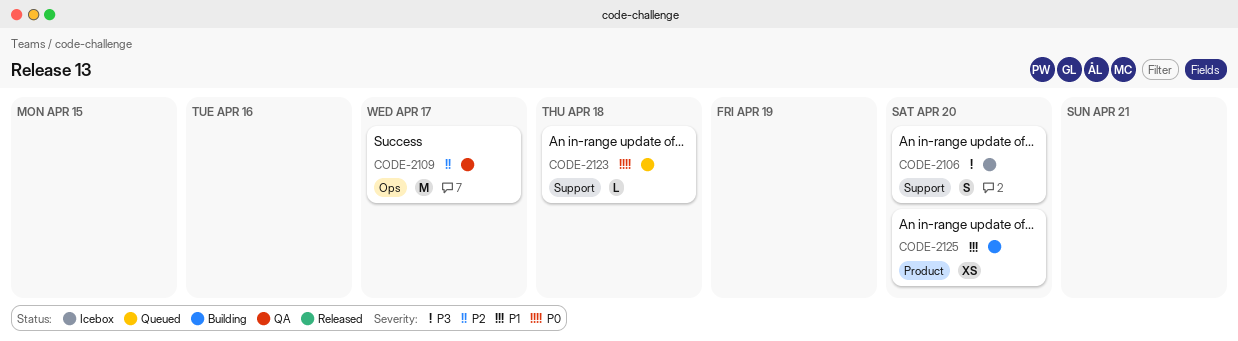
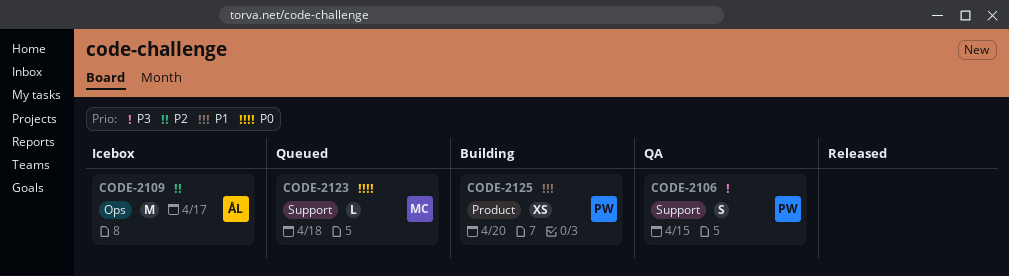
CODE-2106, status: Icebox -> QA
CODE-2106, due: Apr 20 -> Apr 15
CODE-2109, status: QA -> Icebox

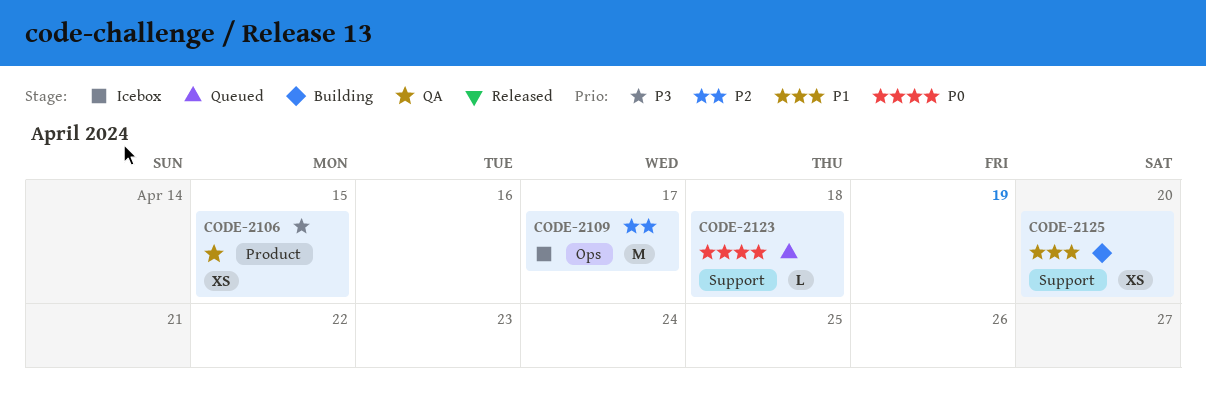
CODE-2106, label: Support -> Product
CODE-2106, estimate: S -> XS
CODE-2125, label: Product -> Support

